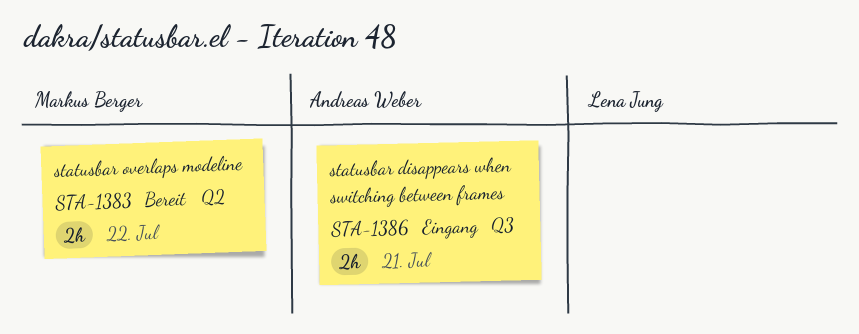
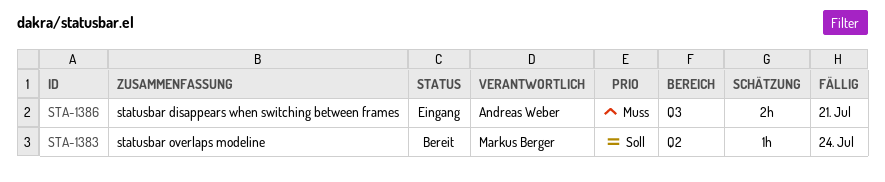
STA-1383, estimate: 2h -> 1h
STA-1383, due: Jul 22 -> Jul 24

